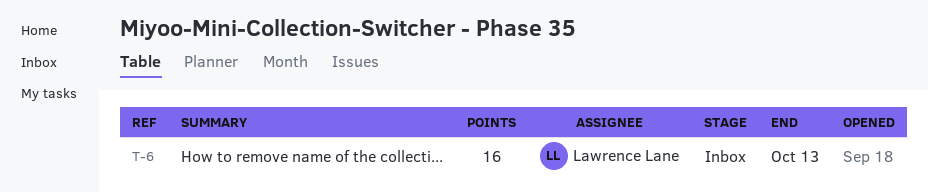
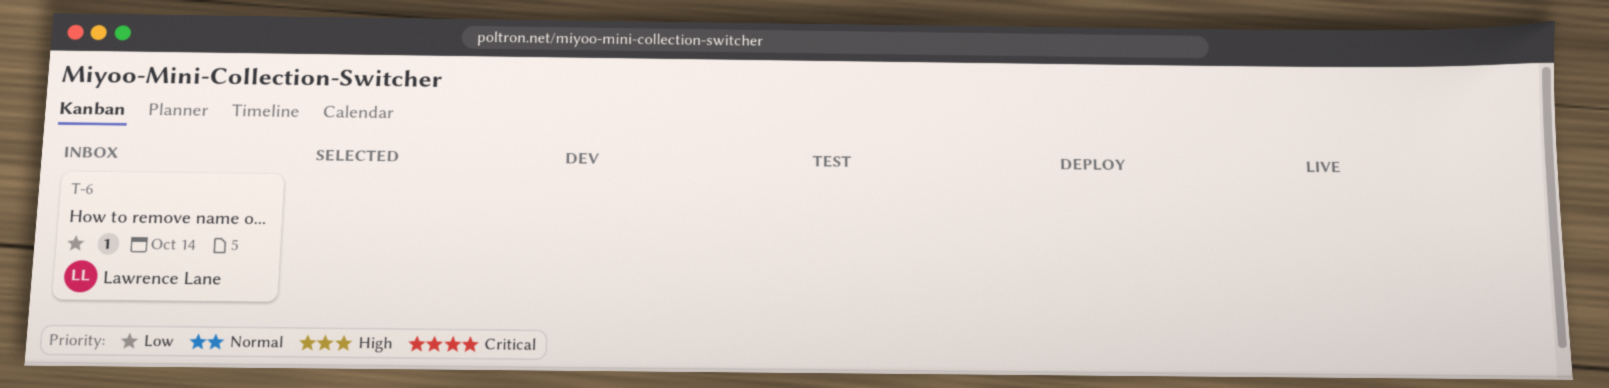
T-6, estimate: 16 -> 1
T-6, due: Oct 13 -> Oct 14

